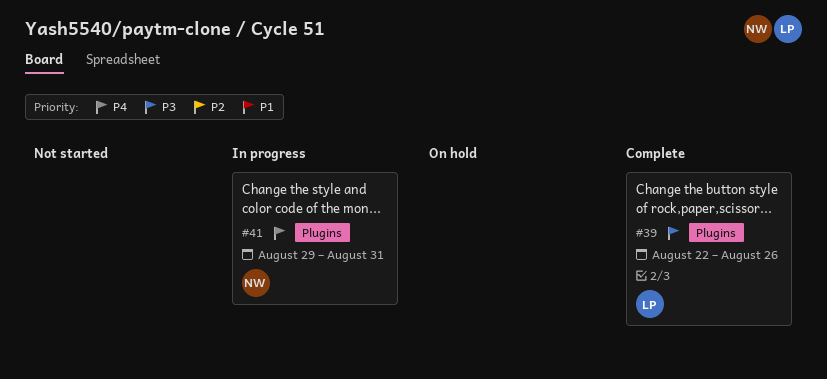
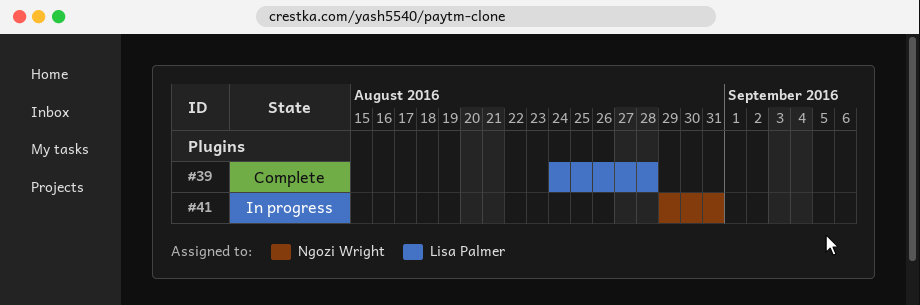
#39, start: Aug 22 -> Aug 24
#39, due: Aug 26 -> Aug 28

